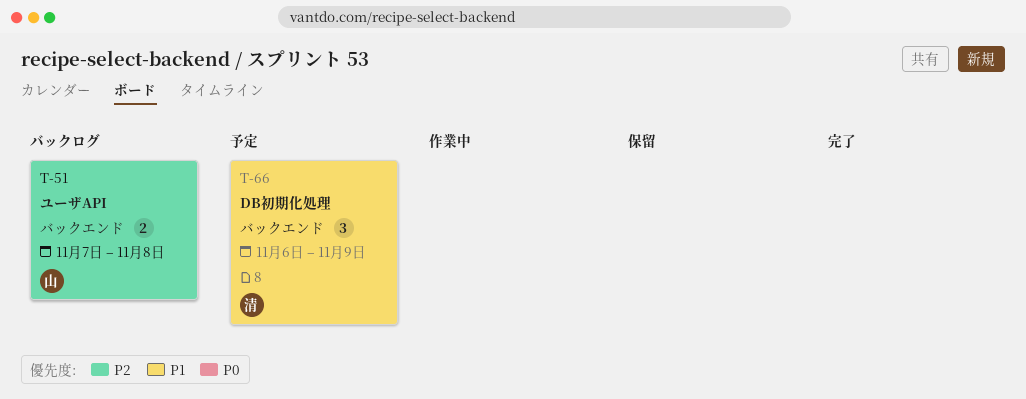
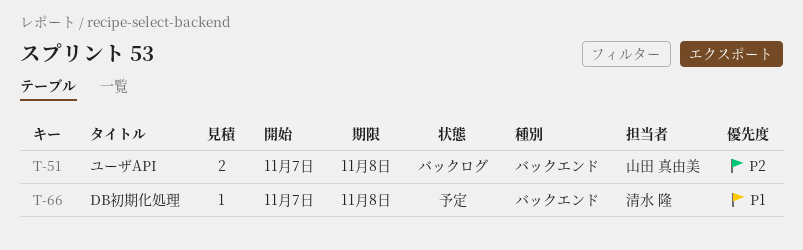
T-66, estimate: 3 -> 1
T-66, start: Nov 6 -> Nov 7
T-66, due: Nov 9 -> Nov 8

